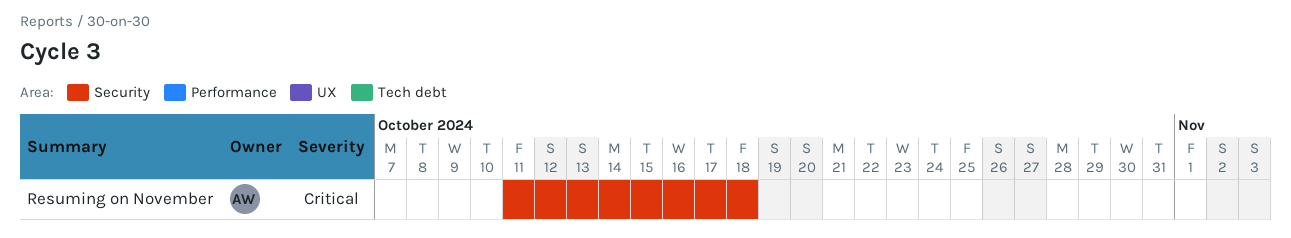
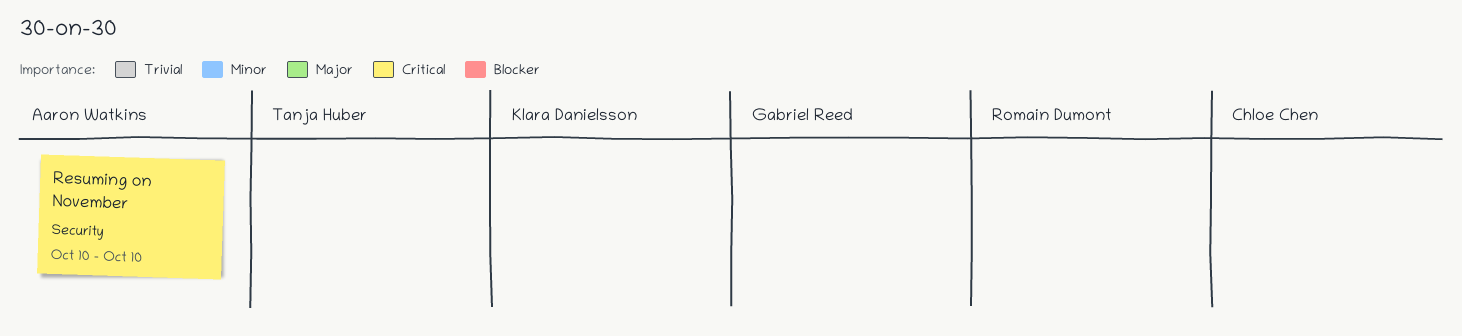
Resuming on November, start: Oct 11 -> Oct 10
Resuming on November, due: Oct 18 -> Oct 10

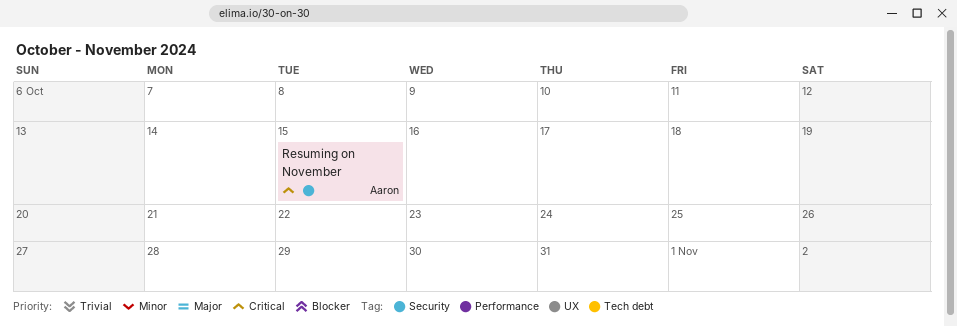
Resuming on November, due: Oct 10 -> Oct 15

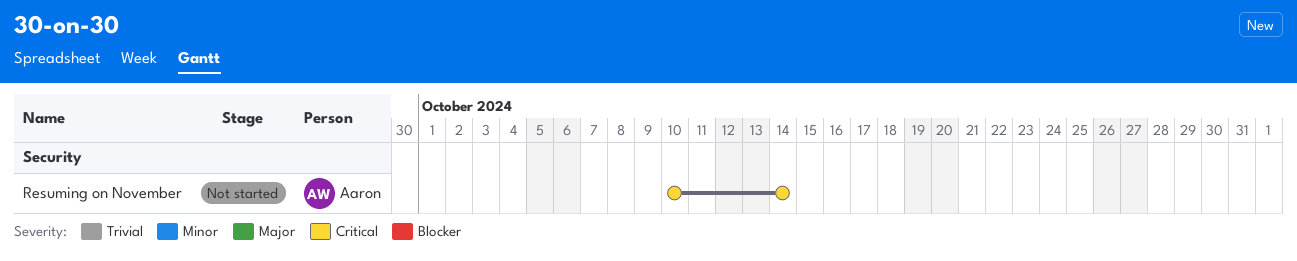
Resuming on November, due: Oct 15 -> Oct 14

